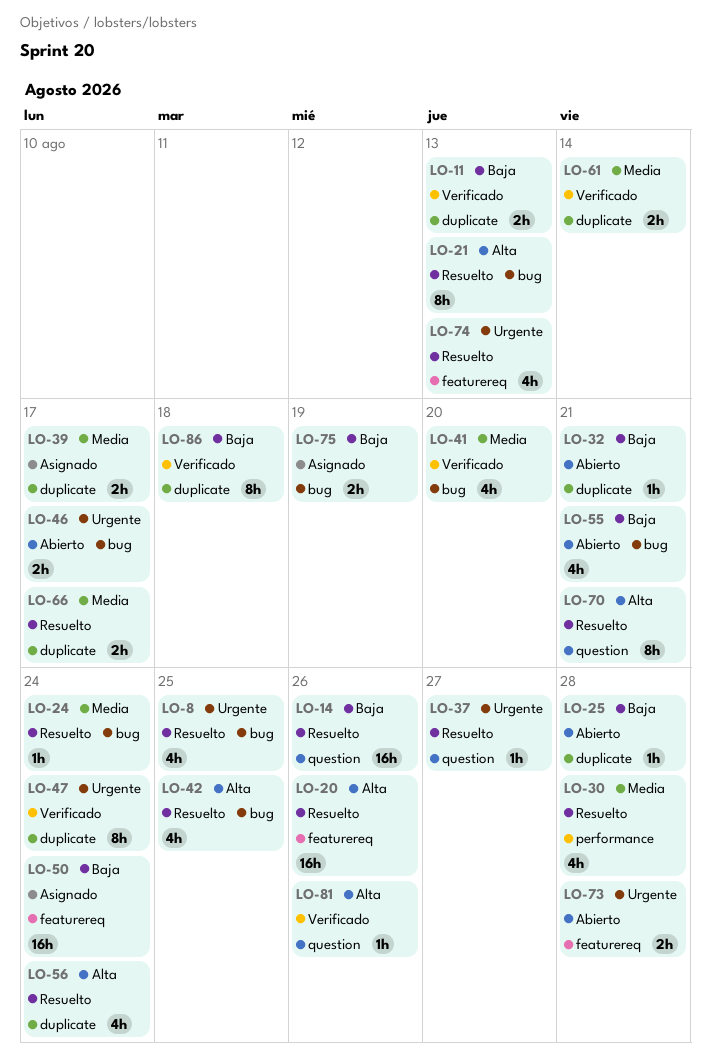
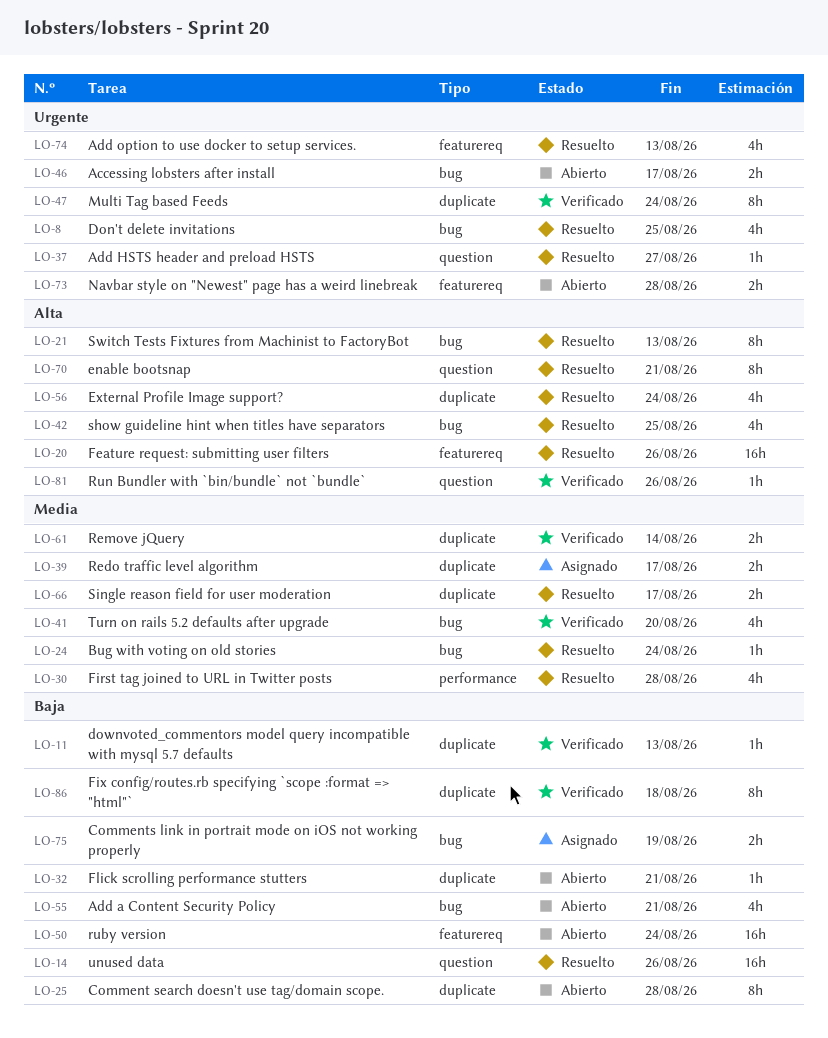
LO-11, estimate: 2h -> 1h
LO-25, estimate: 1h -> 8h
LO-50, status: Asignado -> Abierto

